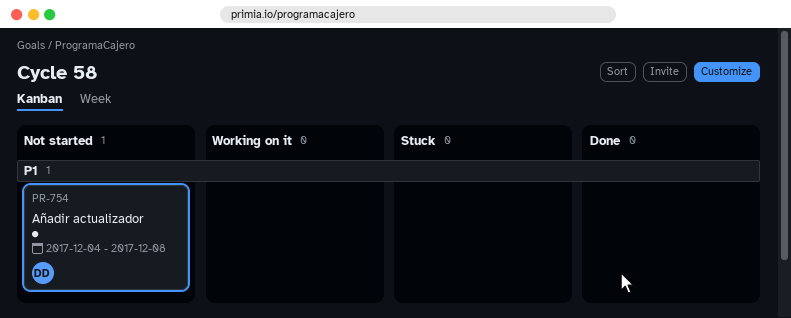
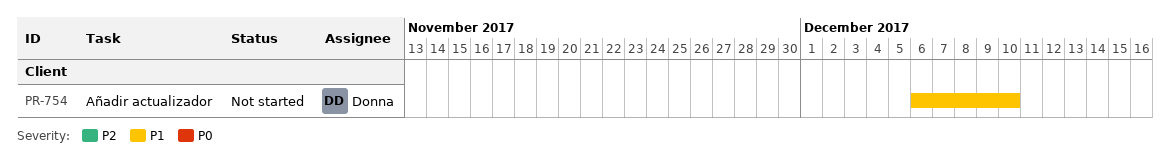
PR-754, start: Dec 4 -> Dec 6
PR-754, due: Dec 8 -> Dec 10

